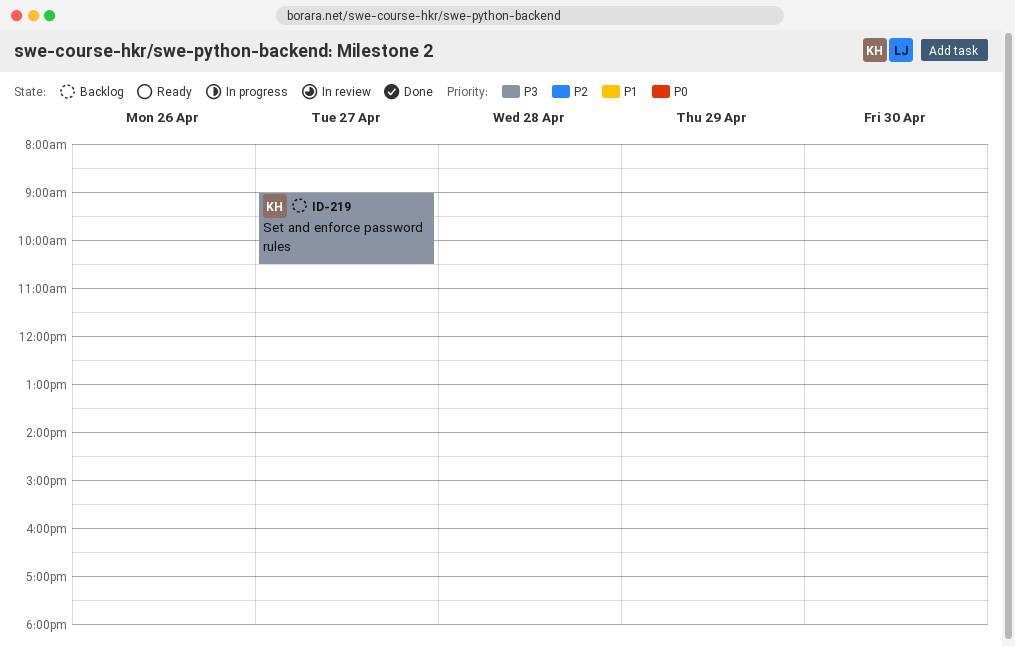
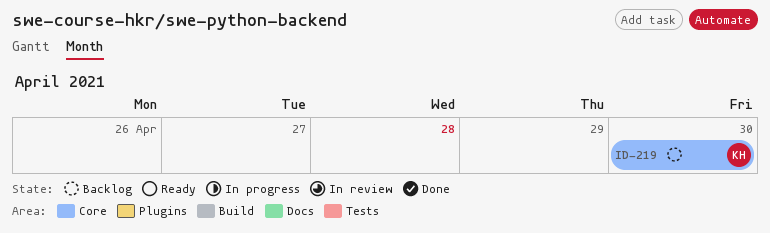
ID-219, day: Apr 27 -> Apr 30

